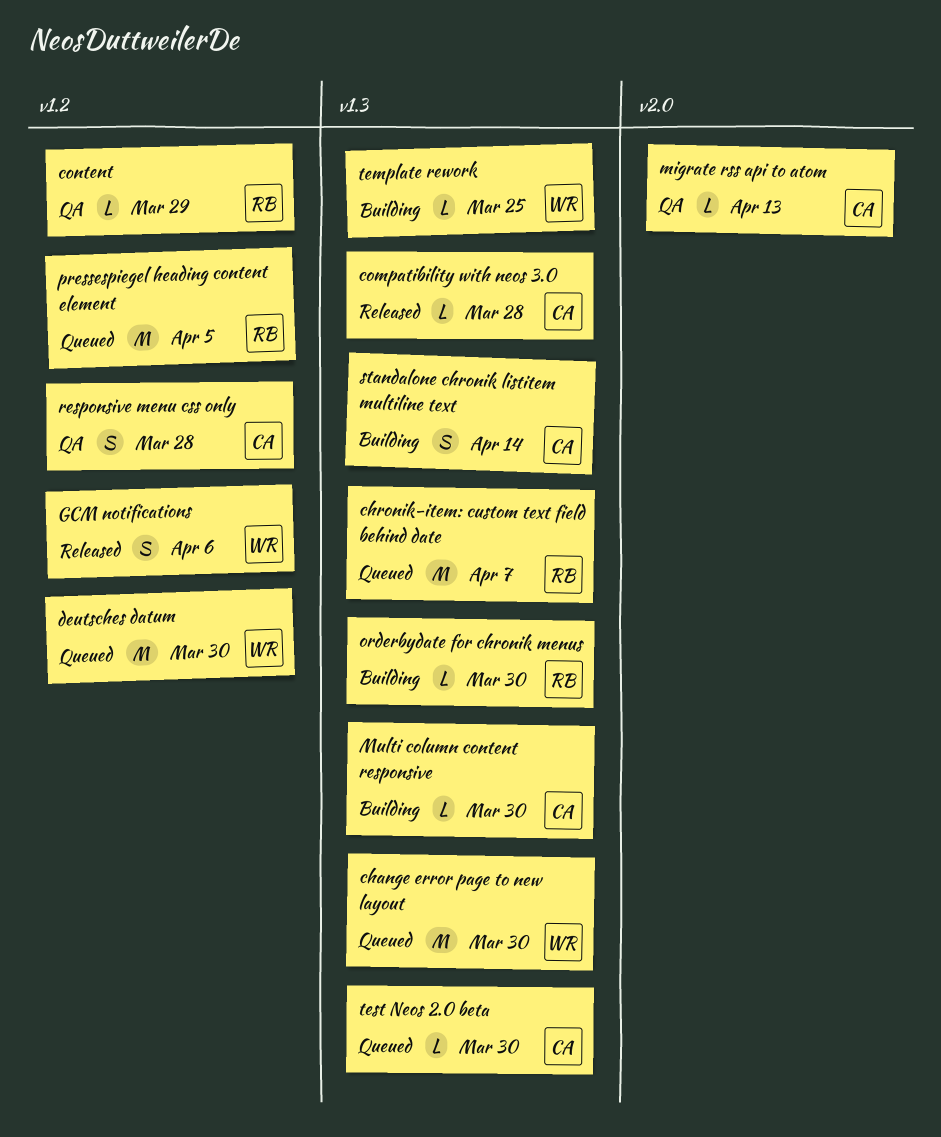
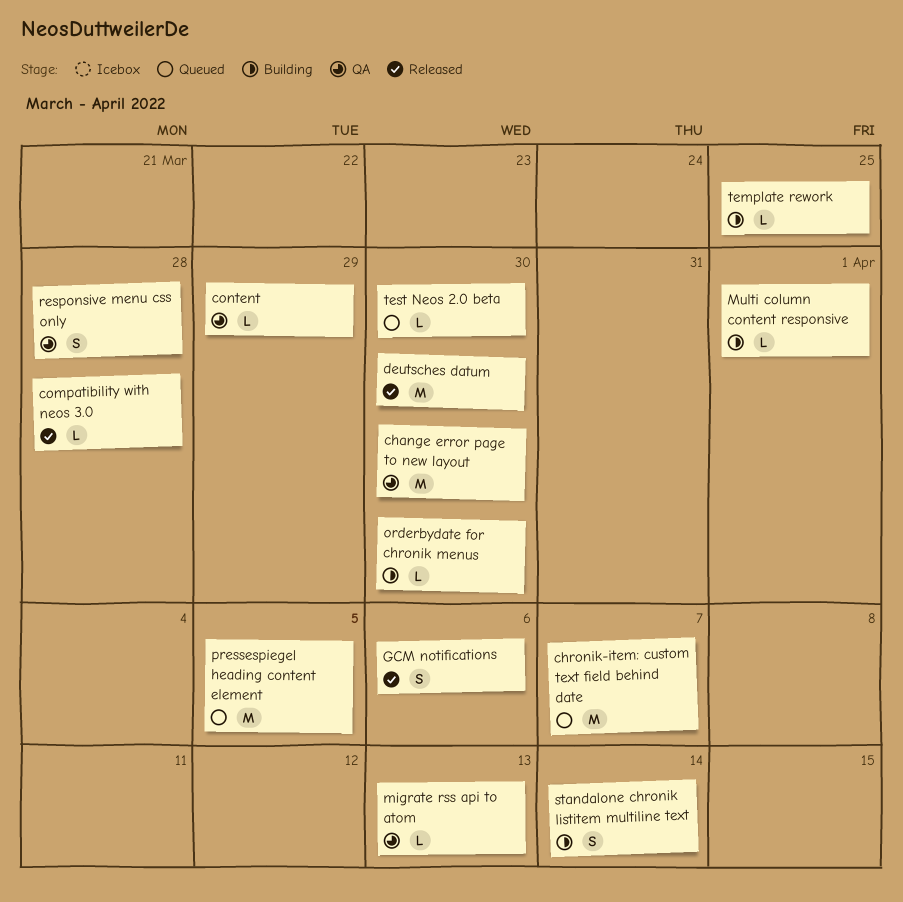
change error page to new layout, status: Queued -> QA
deutsches datum, status: Queued -> Released
Multi column content responsive, due: Mar 30 -> Apr 1

